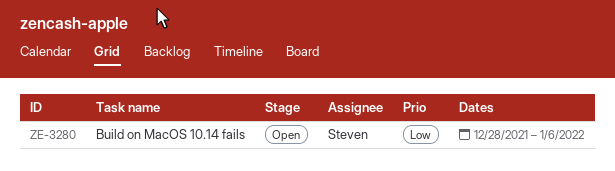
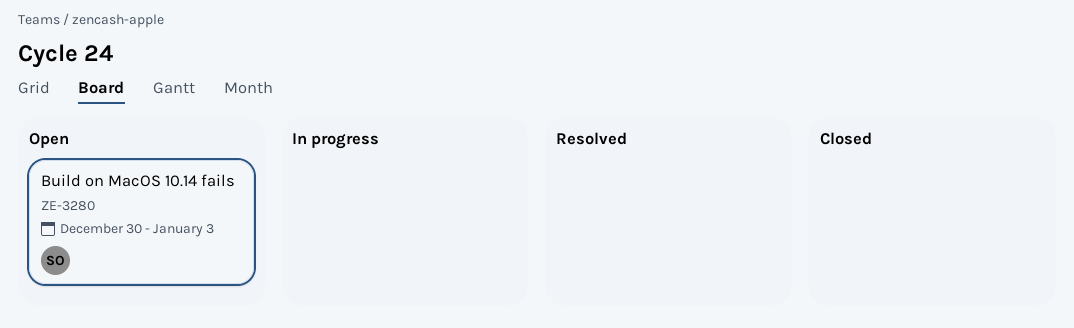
ZE-3280, start: Dec 28 -> Dec 30
ZE-3280, due: Jan 6 -> Jan 3

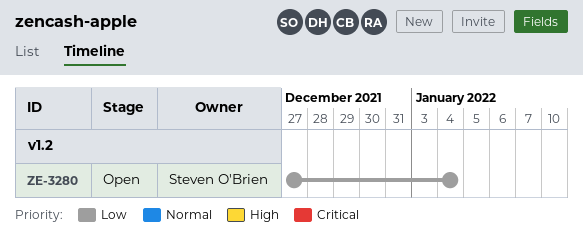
ZE-3280, start: Dec 30 -> Dec 27
ZE-3280, due: Jan 3 -> Jan 4

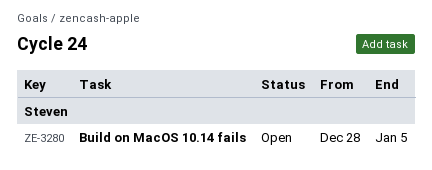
ZE-3280, start: Dec 27 -> Dec 28
ZE-3280, due: Jan 4 -> Jan 5

